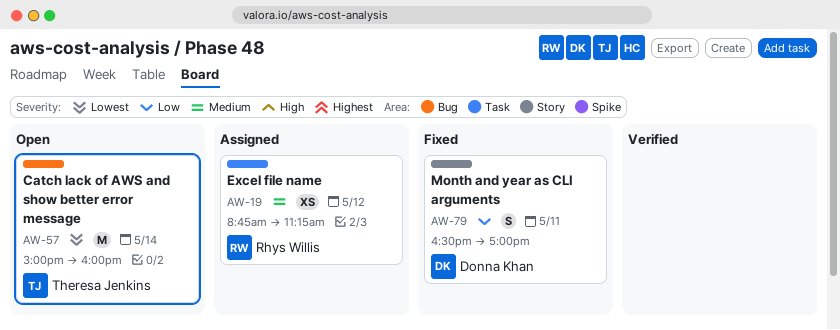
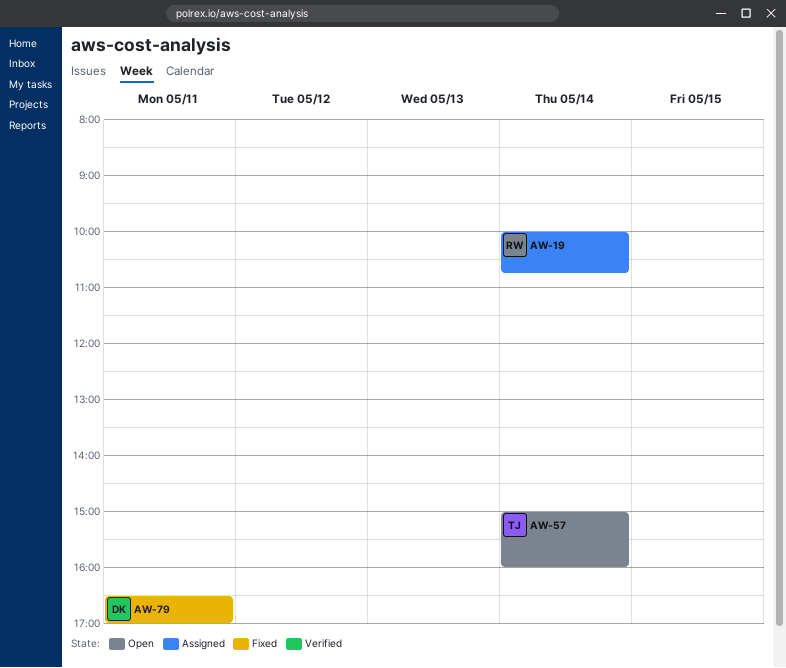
AW-19, day: May 12 -> May 14
AW-19, begins: 08:45 -> 10:00
AW-19, ends: 11:15 -> 10:45

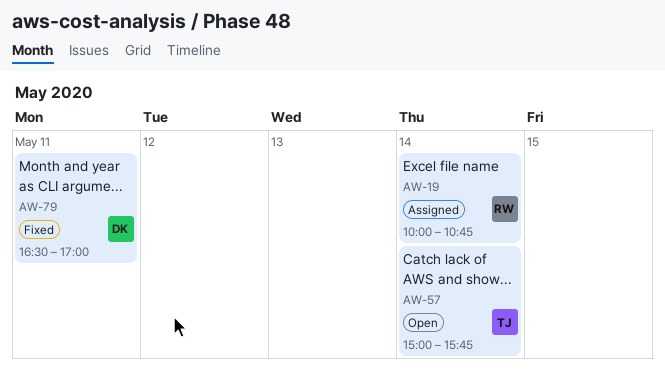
AW-57, ends: 16:00 -> 15:45

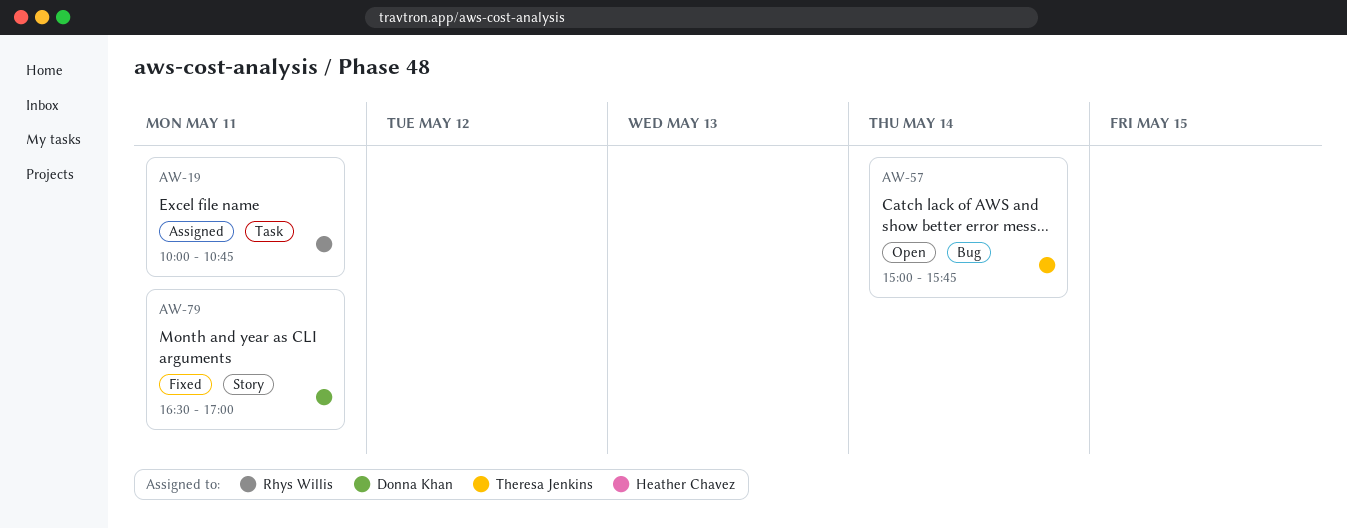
AW-19, day: May 14 -> May 11

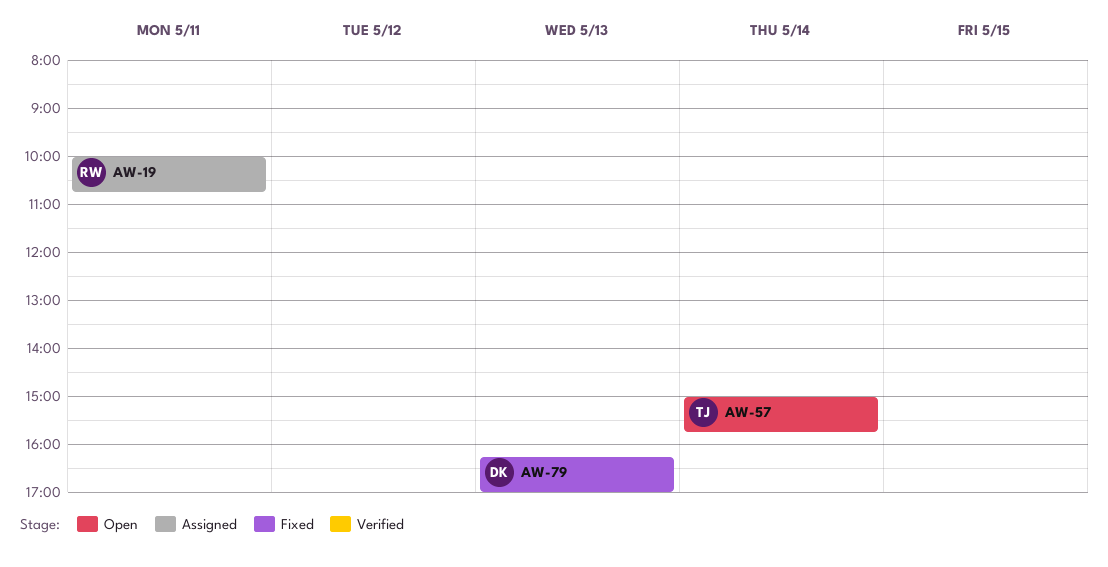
AW-79, day: May 11 -> May 13
AW-79, begins: 16:30 -> 16:15

